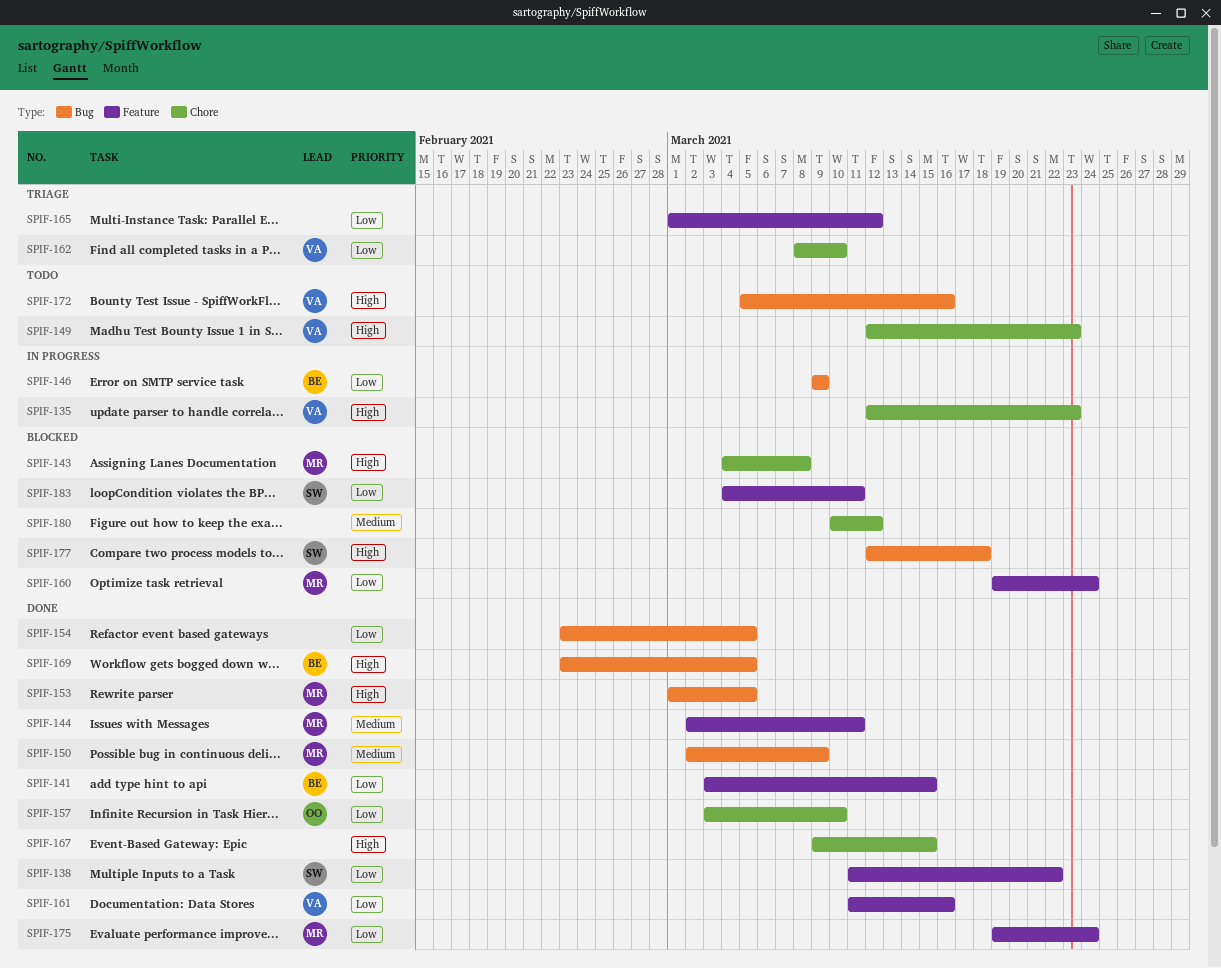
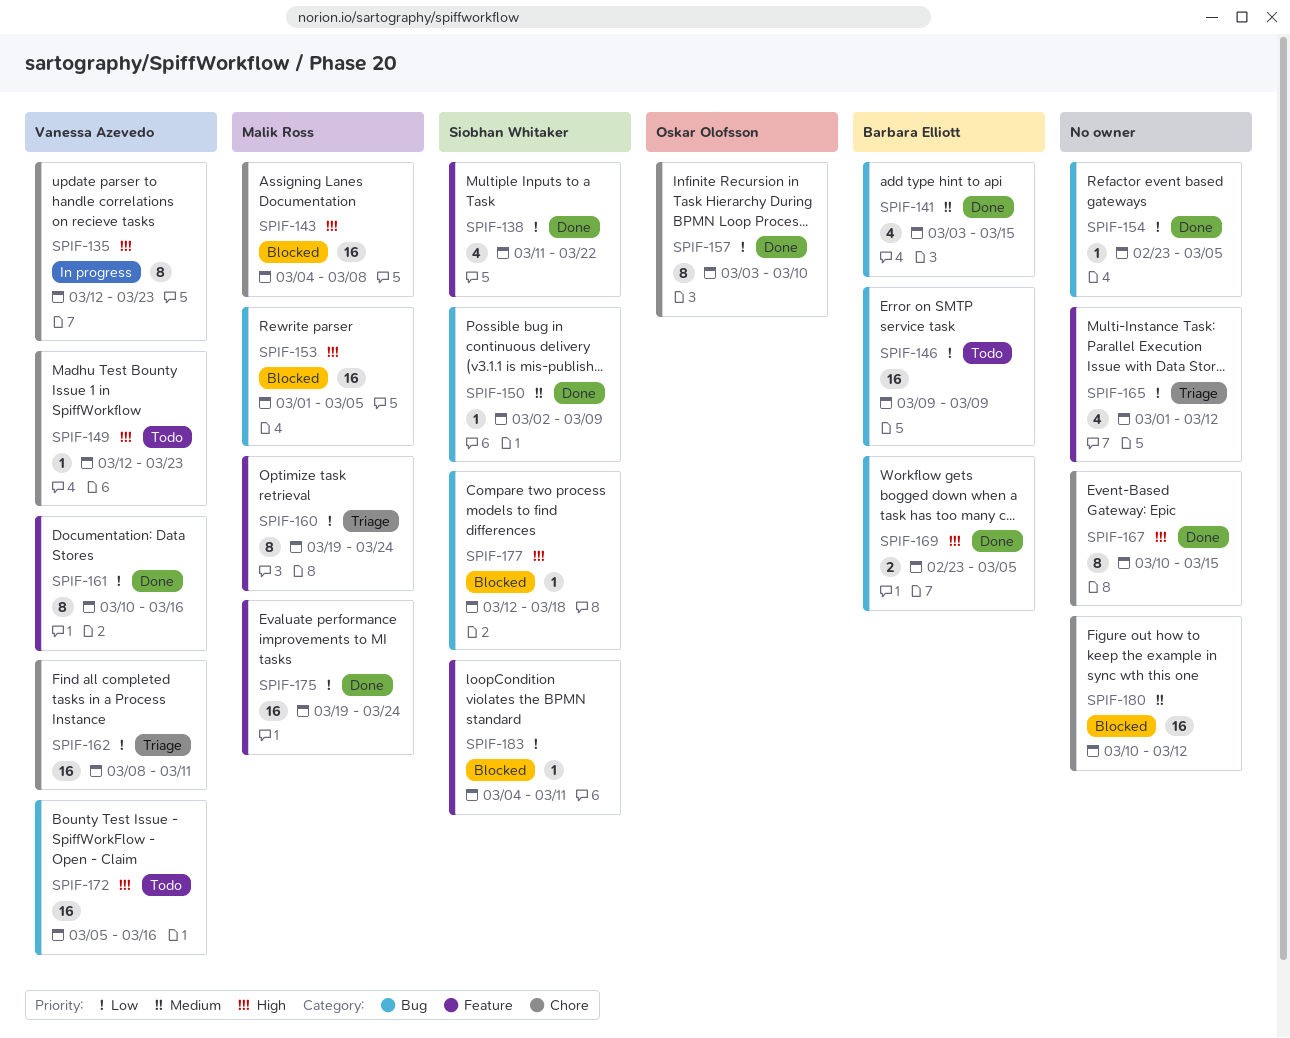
SPIF-141, priority: Low -> Medium
SPIF-141, label: Feature -> Bug
SPIF-144: present -> none
SPIF-146, status: In progress -> Todo
SPIF-150, owner: Malik Ross -> Siobhan Whitaker
SPIF-153, status: Done -> Blocked
SPIF-160, status: Blocked -> Triage
SPIF-161, start: Mar 11 -> Mar 10
SPIF-162, due: Mar 10 -> Mar 11
SPIF-167, start: Mar 9 -> Mar 10

